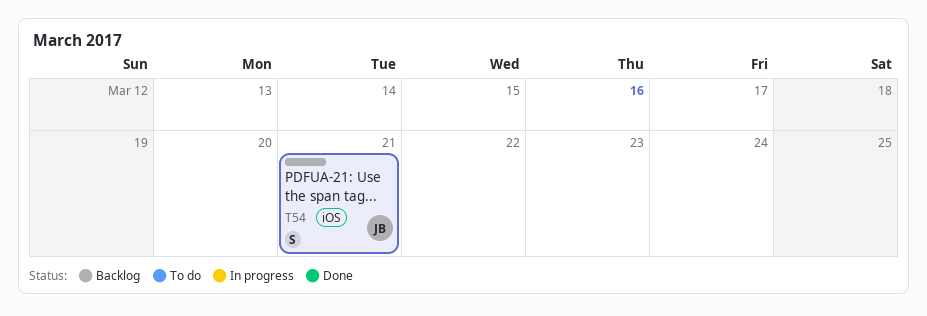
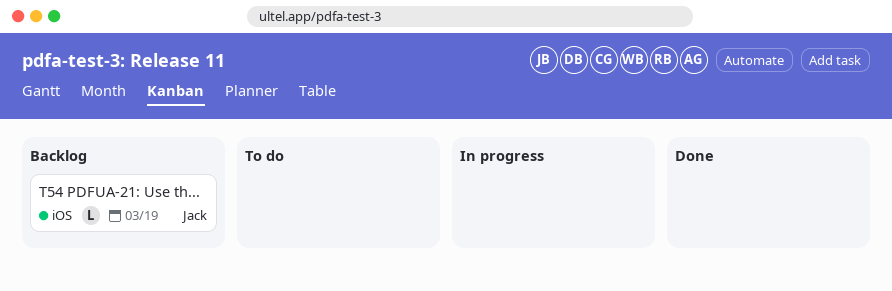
T54, estimate: S -> L
T54, due: Mar 21 -> Mar 19

